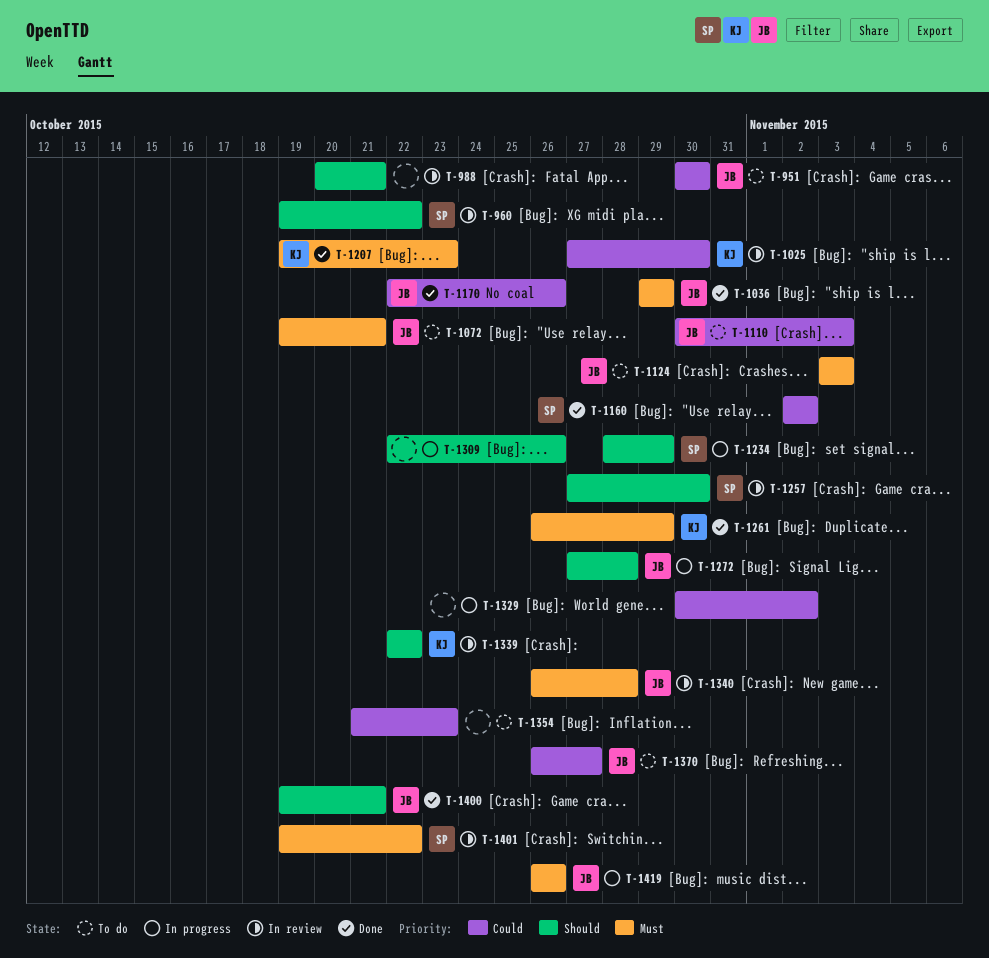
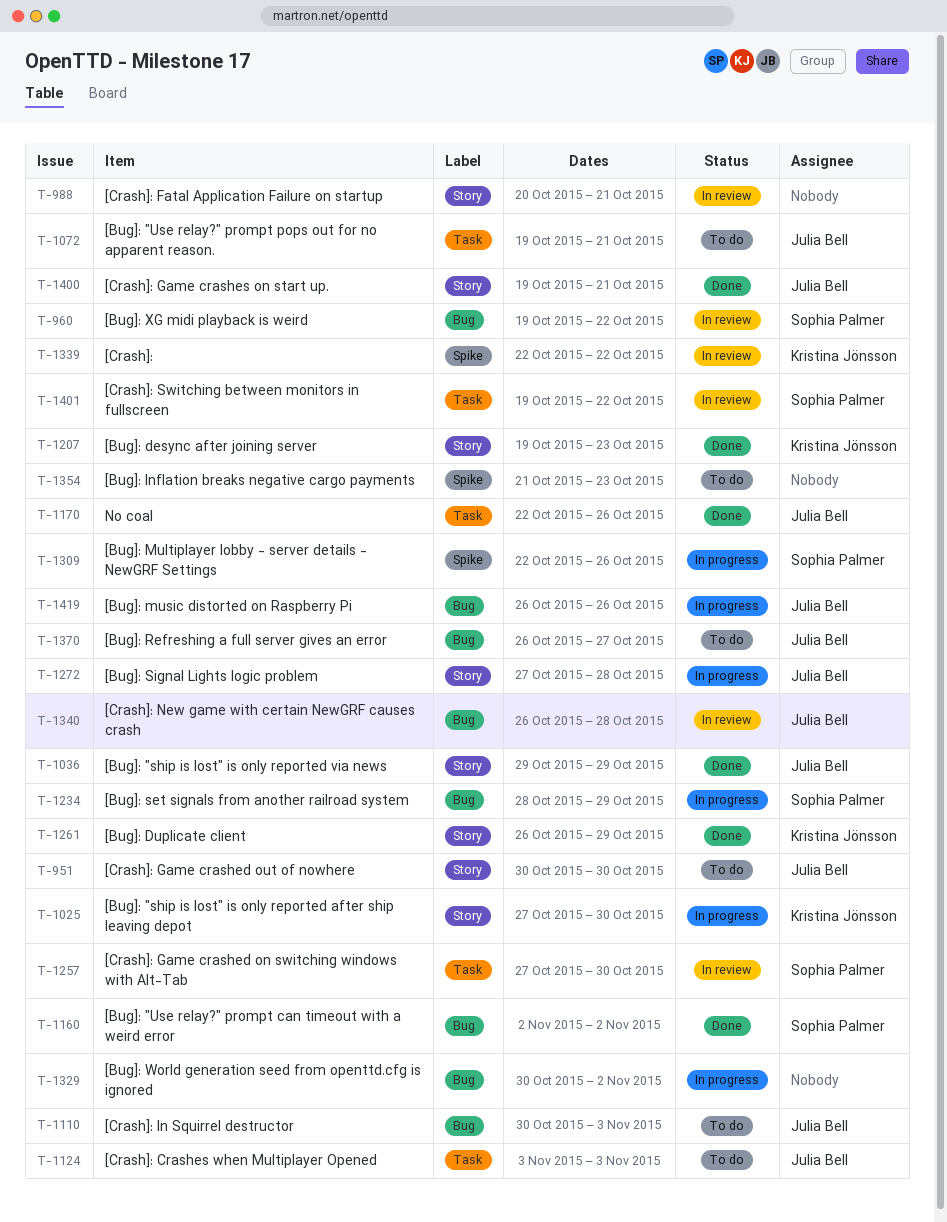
T-1025, status: In review -> In progress
T-1309, owner: none -> Sophia Palmer

